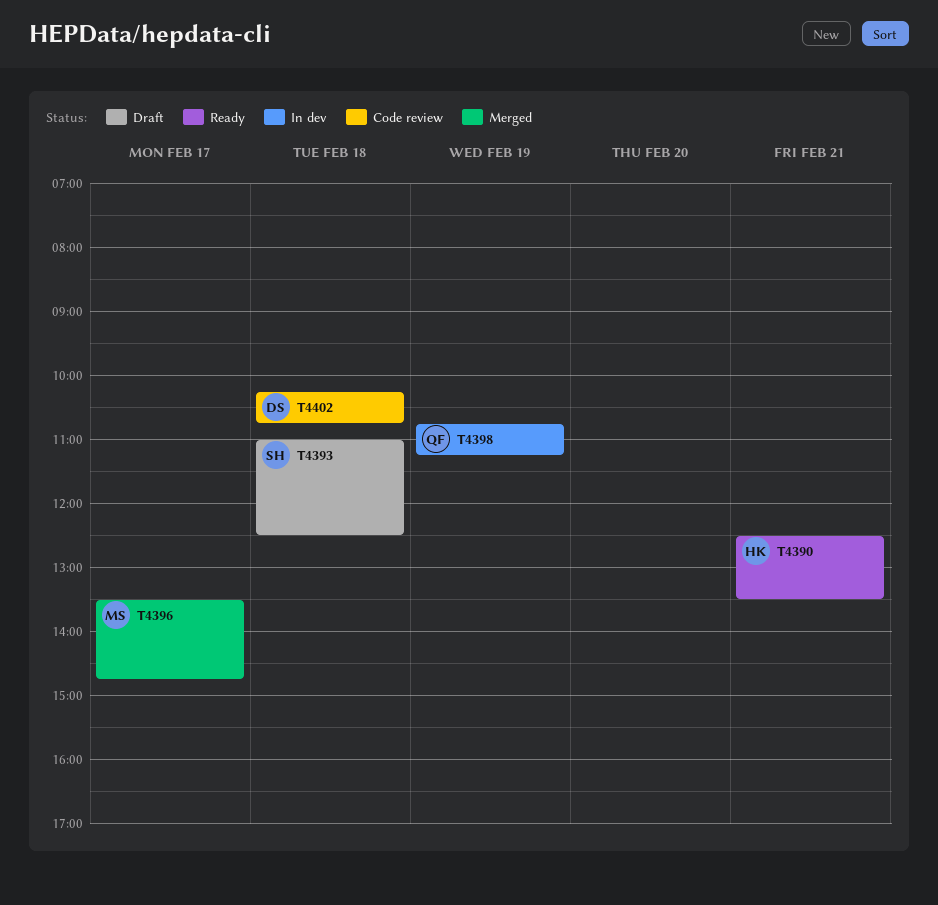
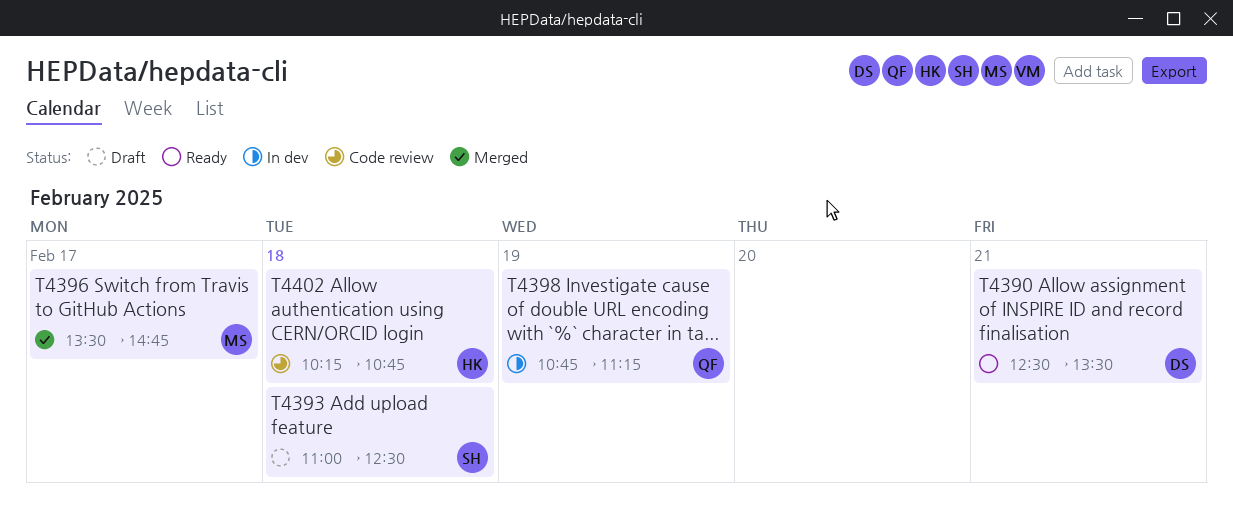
T4390, owner: HK -> DS
T4402, owner: DS -> HK

